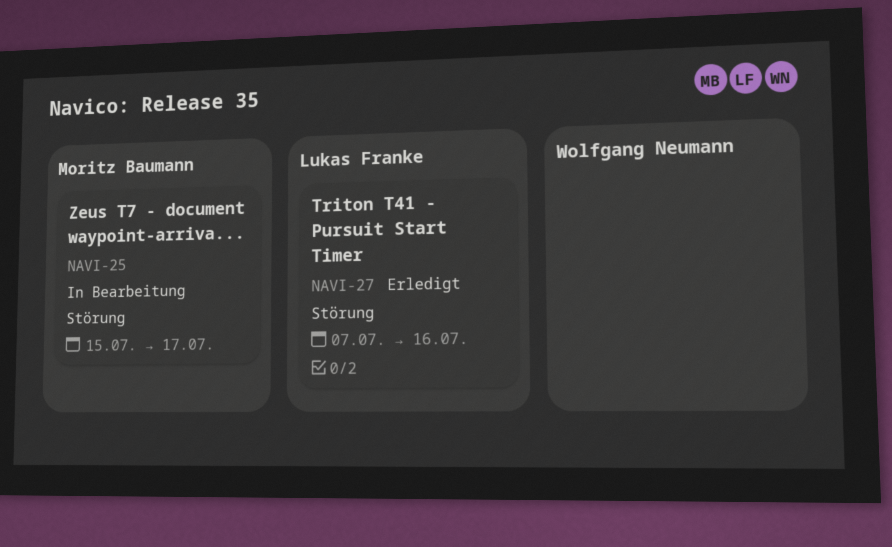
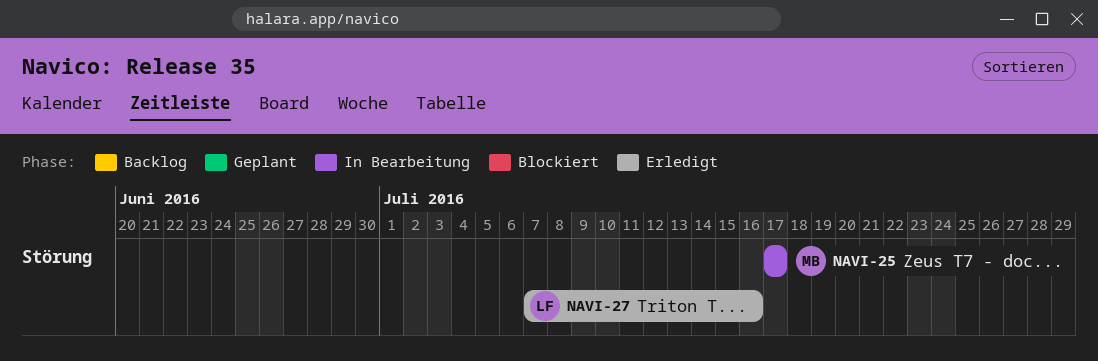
NAVI-25, start: Jul 15 -> Jul 17

